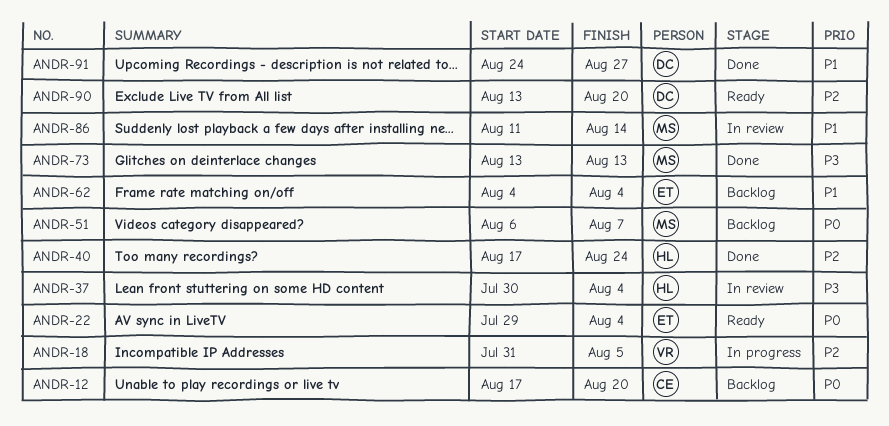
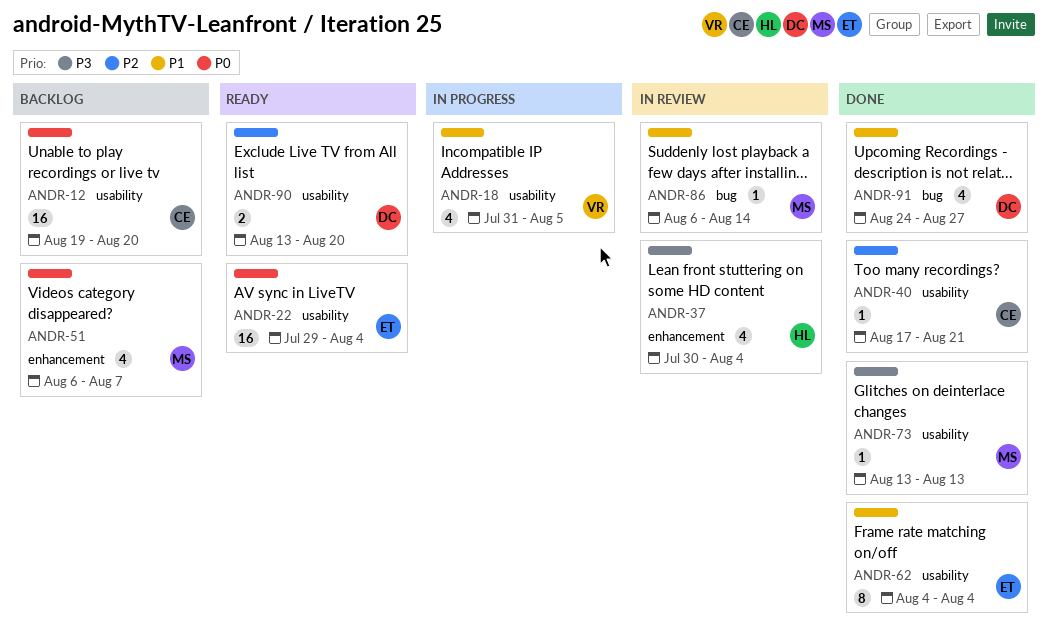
ANDR-12, start: Aug 17 -> Aug 19
ANDR-18, priority: P2 -> P1
ANDR-40, owner: HL -> CE
ANDR-40, due: Aug 24 -> Aug 21
ANDR-62, status: Backlog -> Done
ANDR-86, start: Aug 11 -> Aug 6

